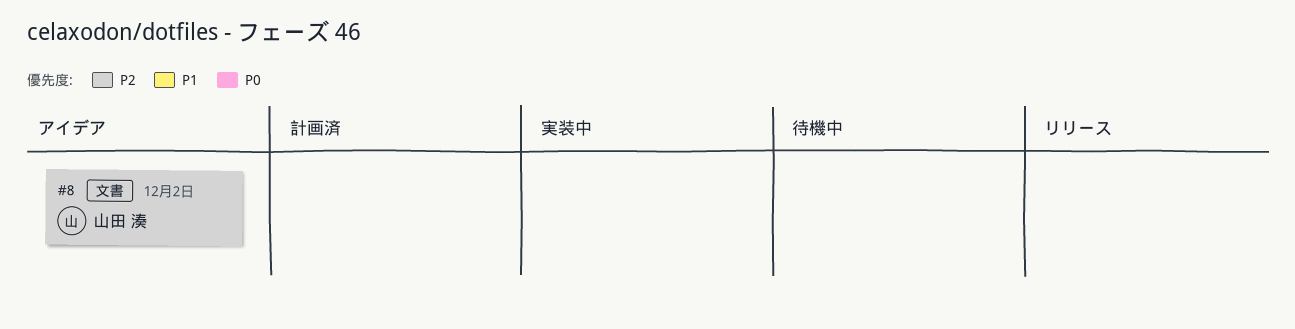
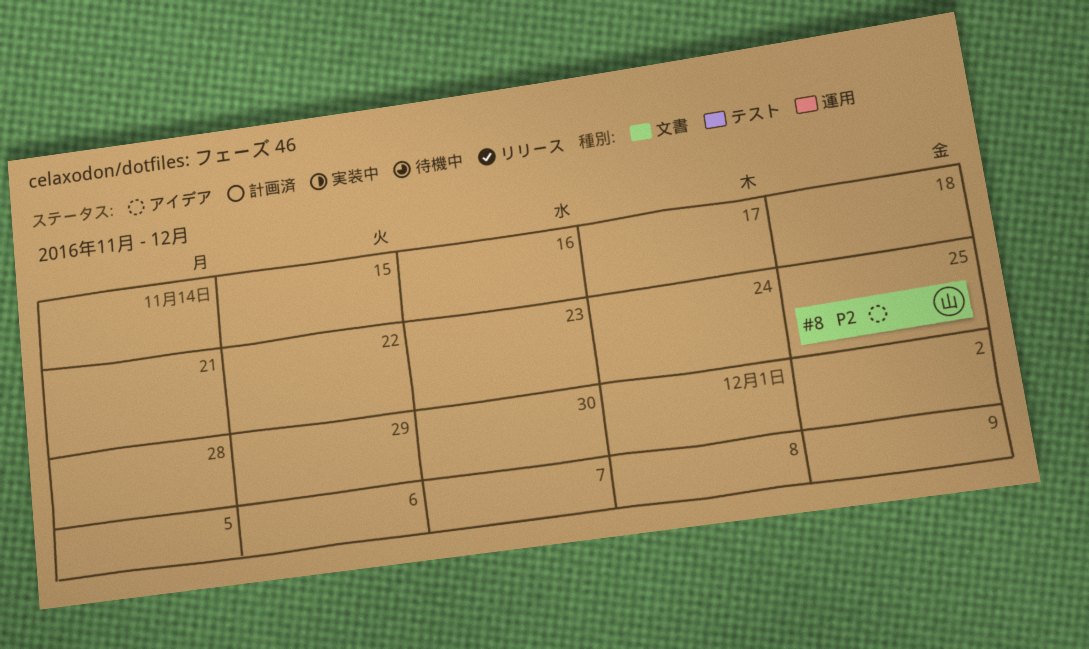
#8, due: Dec 2 -> Nov 25

